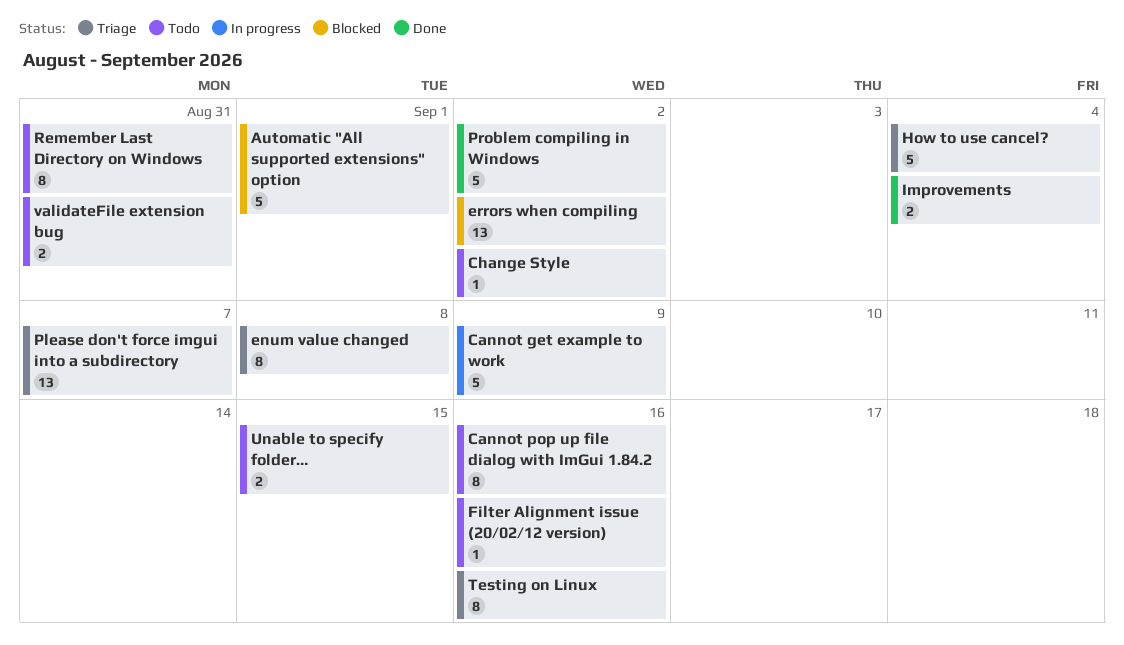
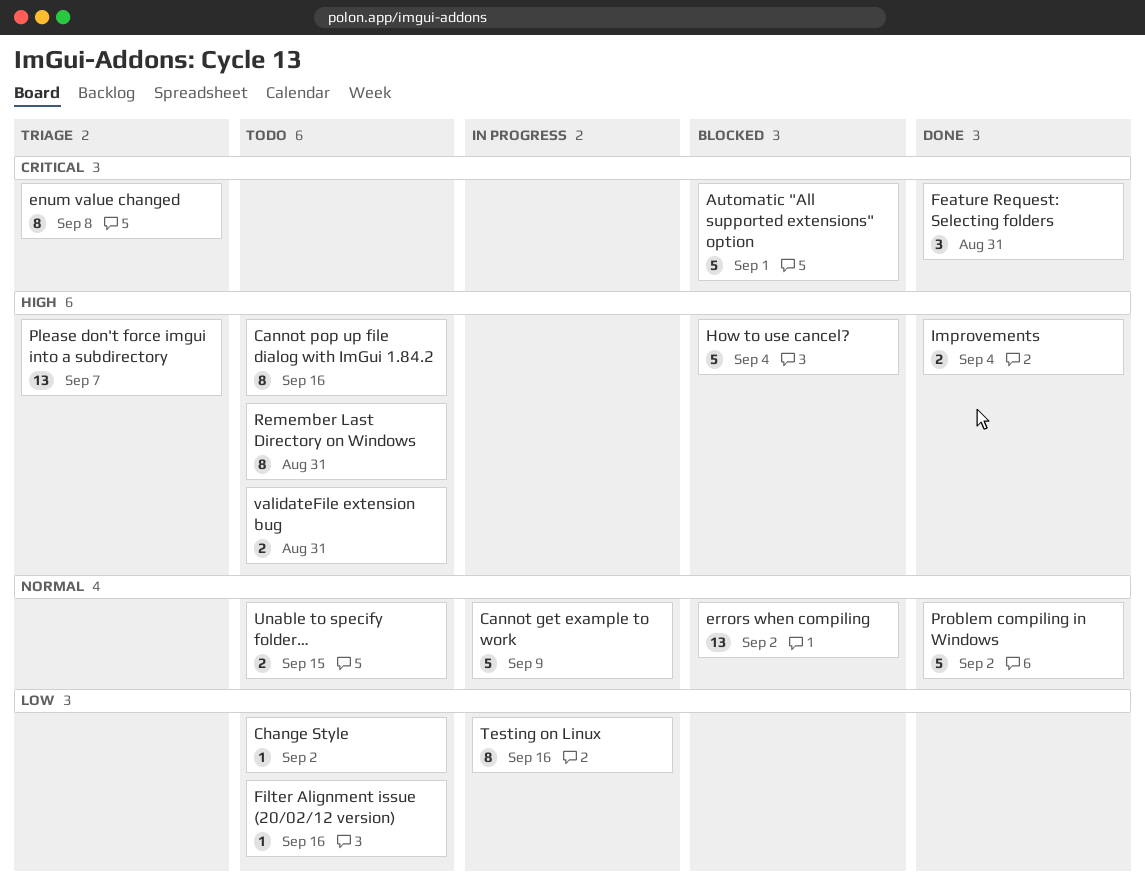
Feature Request: Selecting folders: none -> present
How to use cancel?, status: Triage -> Blocked
Testing on Linux, status: Triage -> In progress

